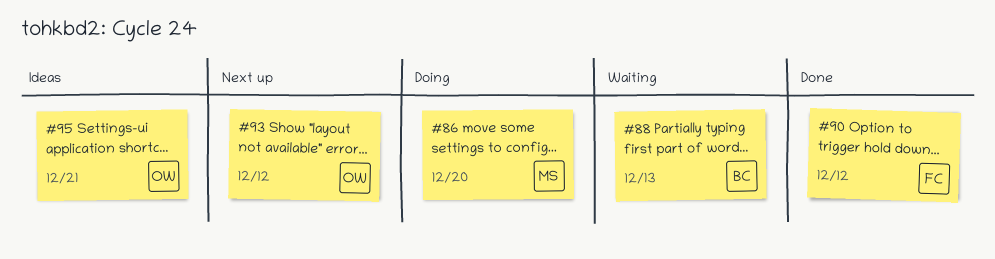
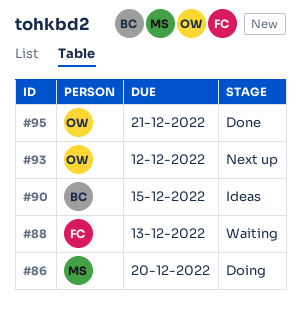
#88, owner: BC -> FC
#90, status: Done -> Ideas
#90, owner: FC -> BC
#90, due: Dec 12 -> Dec 15
#95, status: Ideas -> Done

